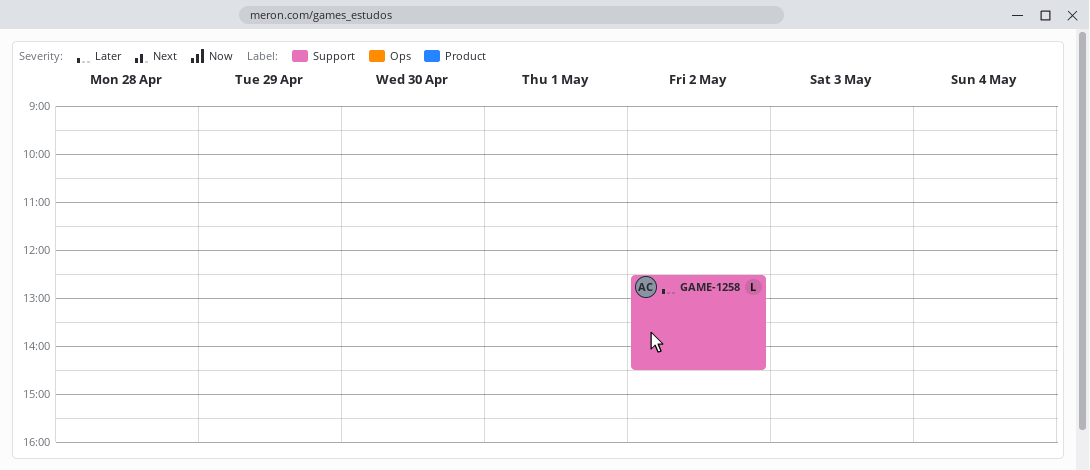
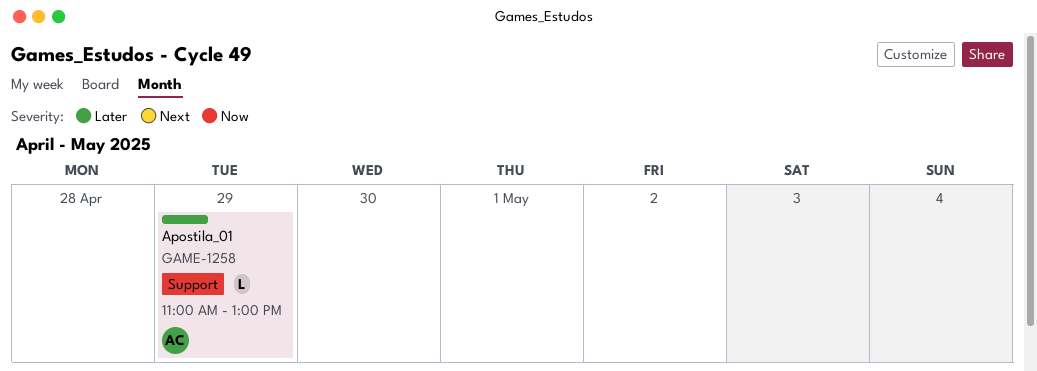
GAME-1258, day: May 2 -> Apr 29
GAME-1258, begins: 12:30 -> 11:00
GAME-1258, ends: 14:30 -> 13:00

